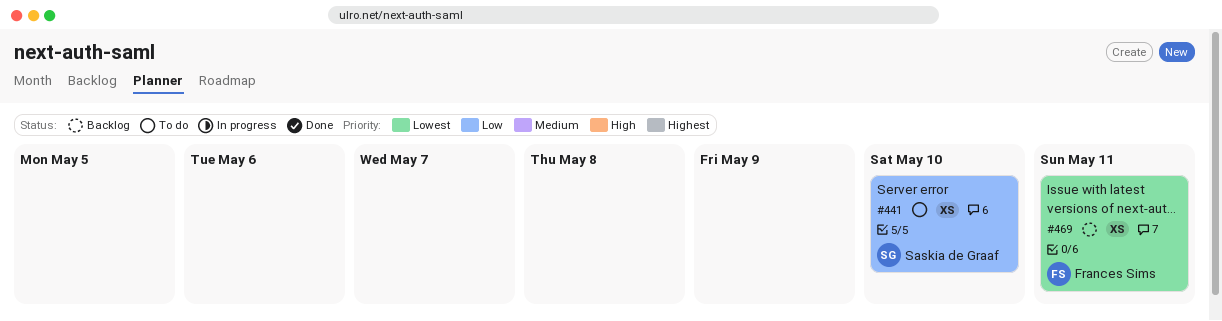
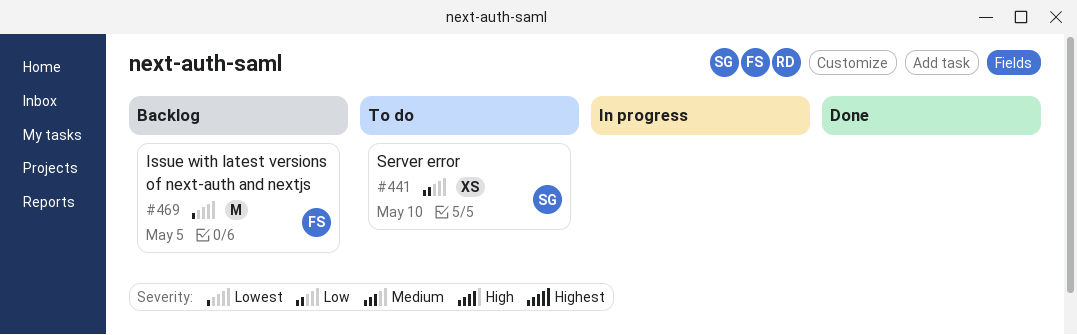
#469, estimate: XS -> M
#469, due: May 11 -> May 5

